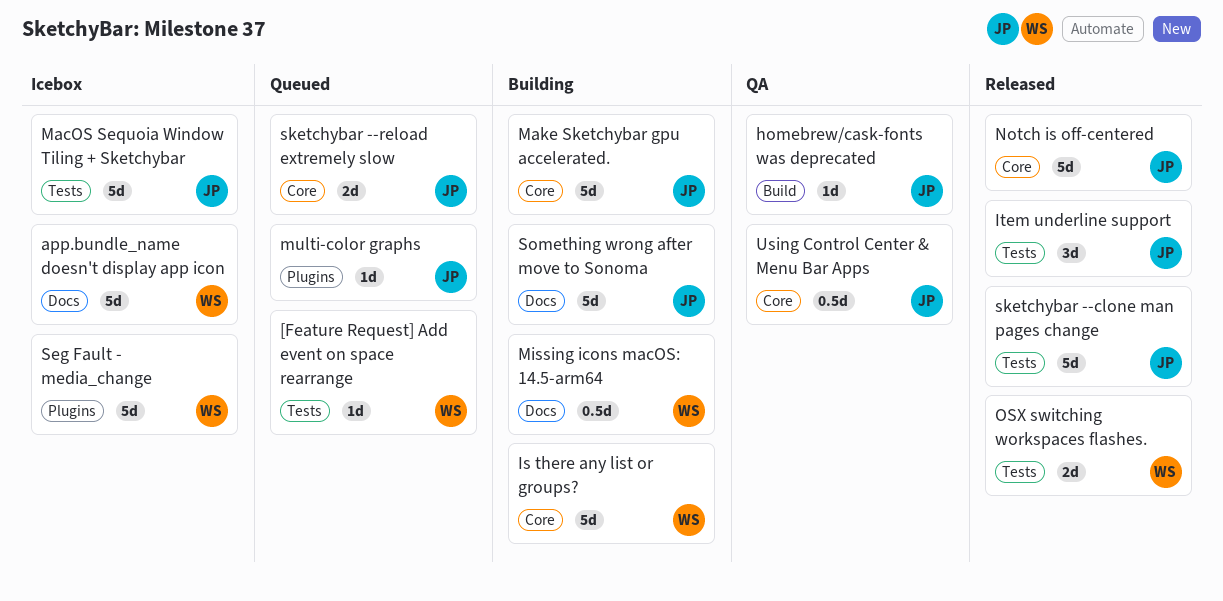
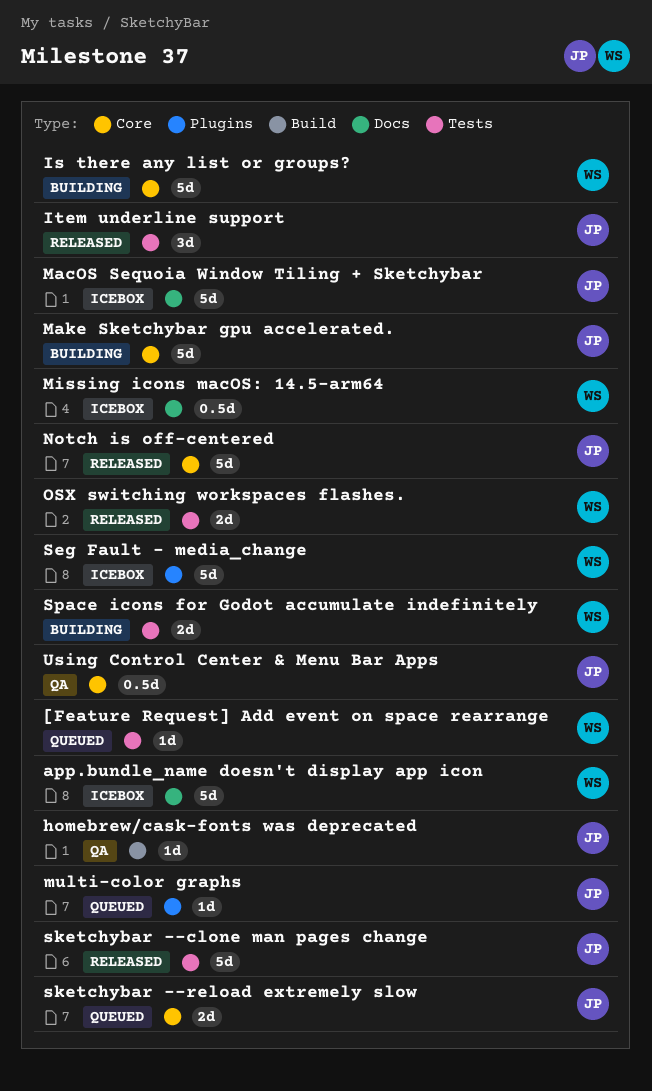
MacOS Sequoia Window Tiling + Sketchybar, label: Tests -> Docs
Missing icons macOS: 14.5-arm64, status: Building -> Icebox
Something wrong after move to Sonoma: present -> none
Space icons for Godot accumulate indefinitely: none -> present

